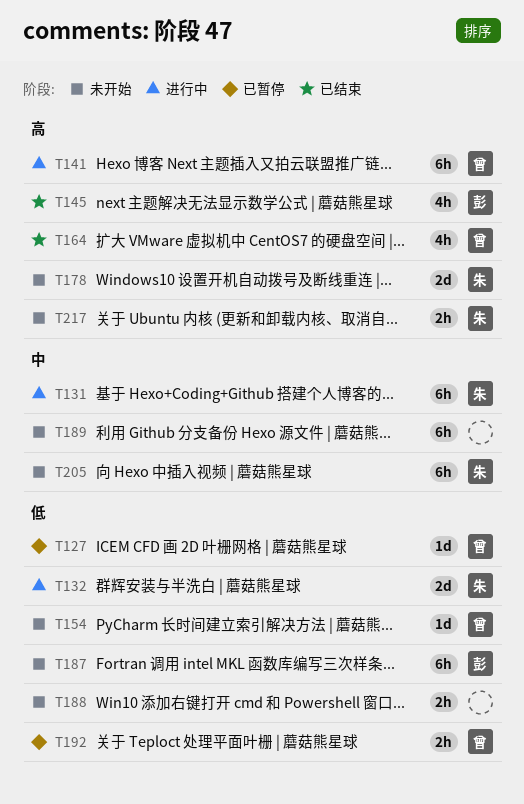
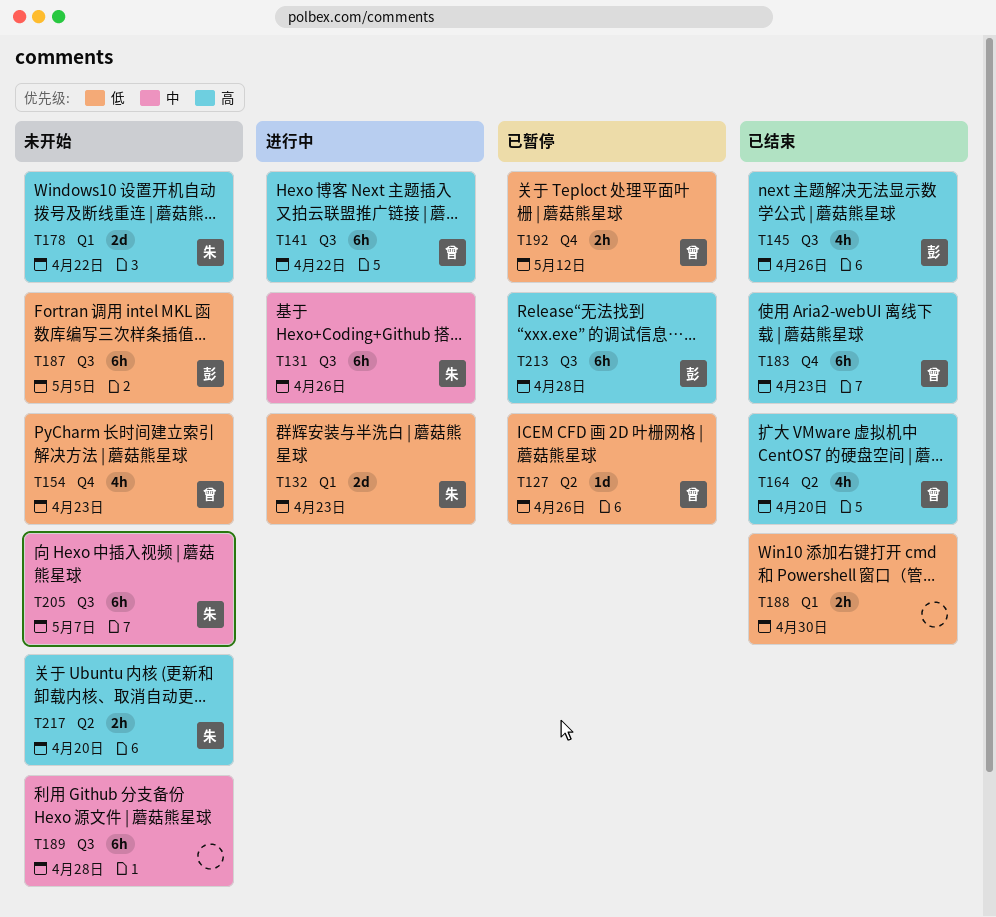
T154, estimate: 1d -> 4h
T183: none -> present
T188, status: 未开始 -> 已结束
T213: none -> present

